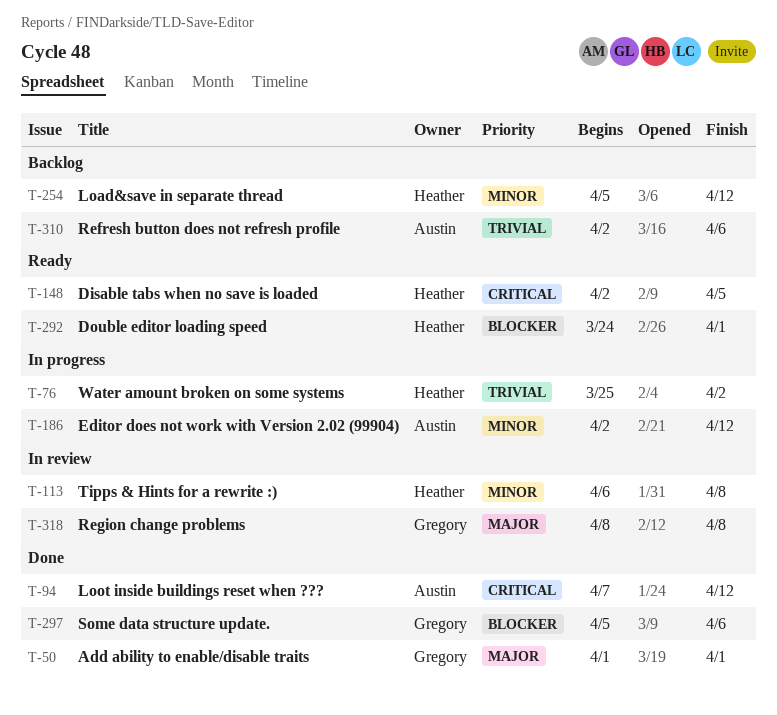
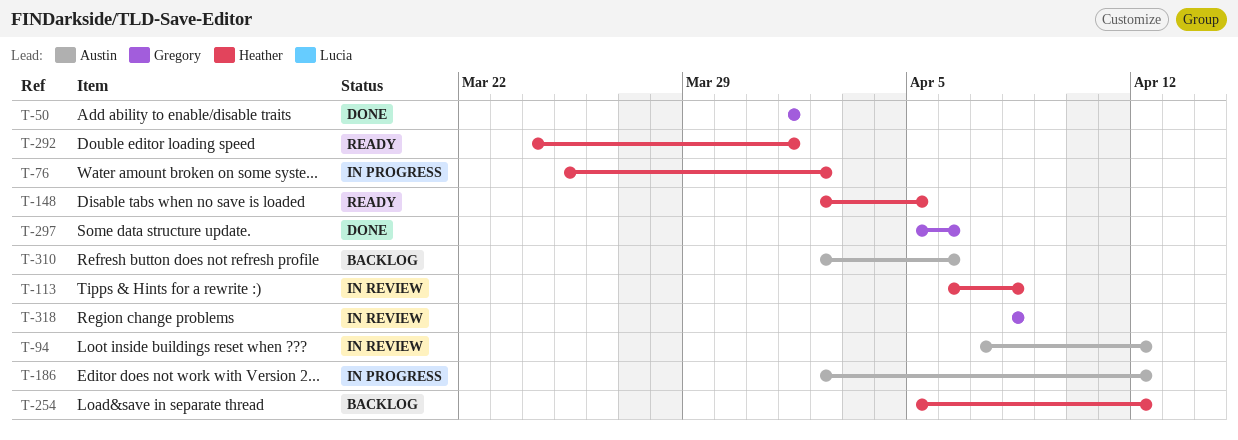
T-94, status: Done -> In review

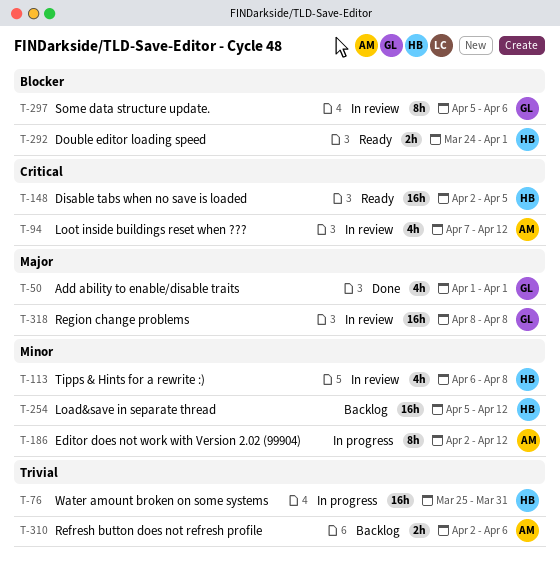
T-76, due: Apr 2 -> Mar 31
T-297, status: Done -> In review

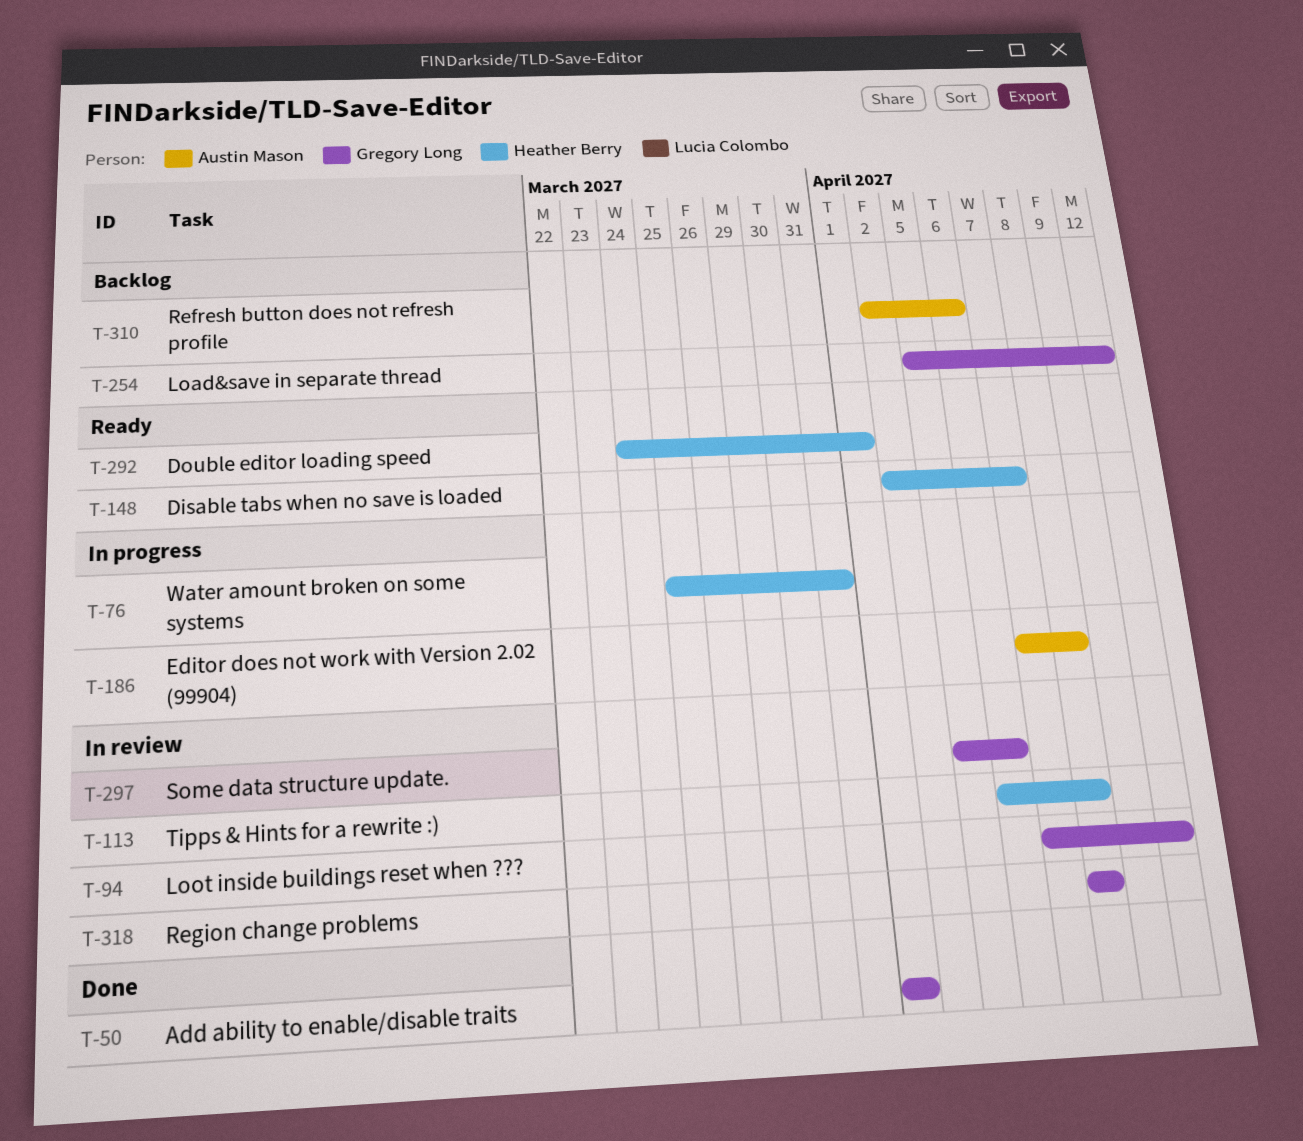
T-94, owner: Austin Mason -> Gregory Long
T-148, due: Apr 5 -> Apr 7
T-186, start: Apr 2 -> Apr 7
T-186, due: Apr 12 -> Apr 8
T-254, owner: Heather Berry -> Gregory Long

